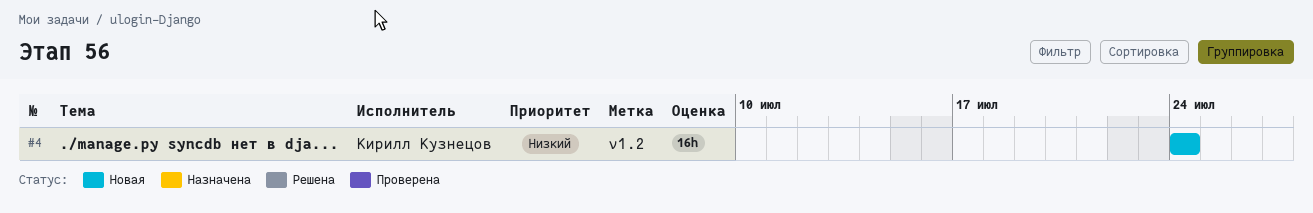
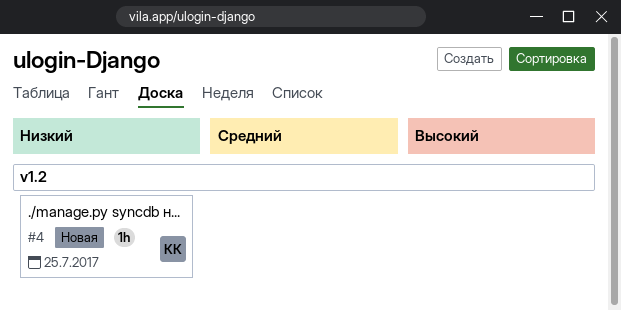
#4, estimate: 16h -> 1h
#4, due: Jul 24 -> Jul 25

